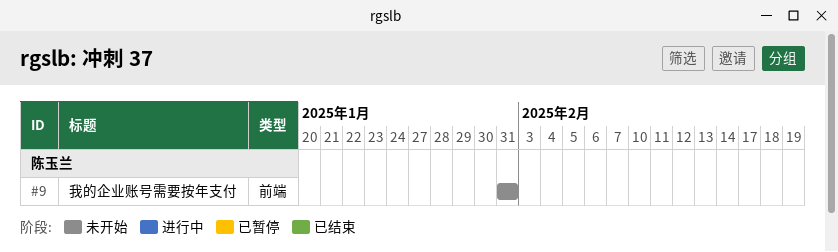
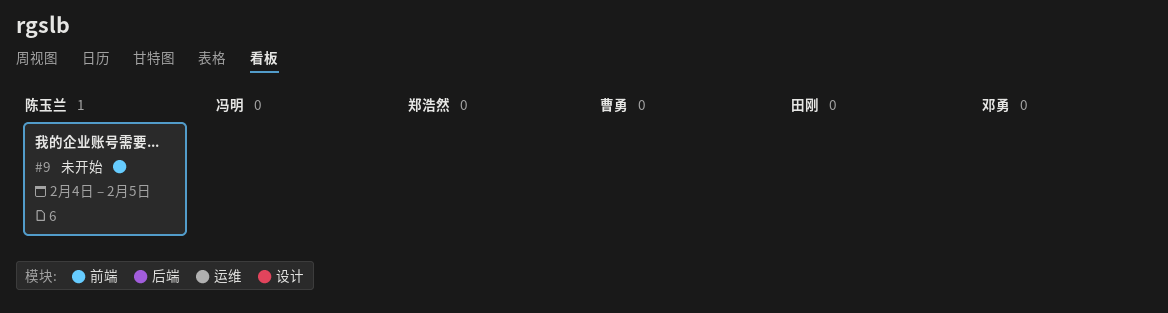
#9, start: Jan 31 -> Feb 4
#9, due: Jan 31 -> Feb 5

